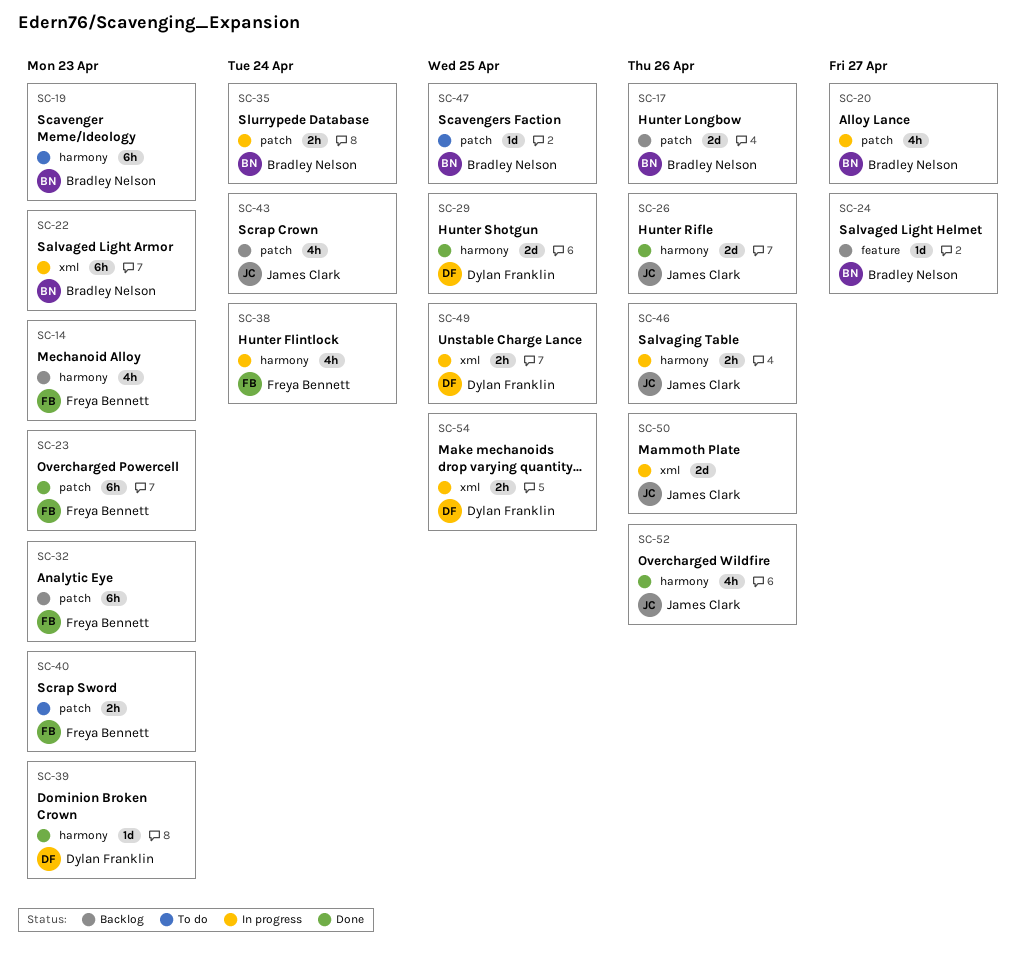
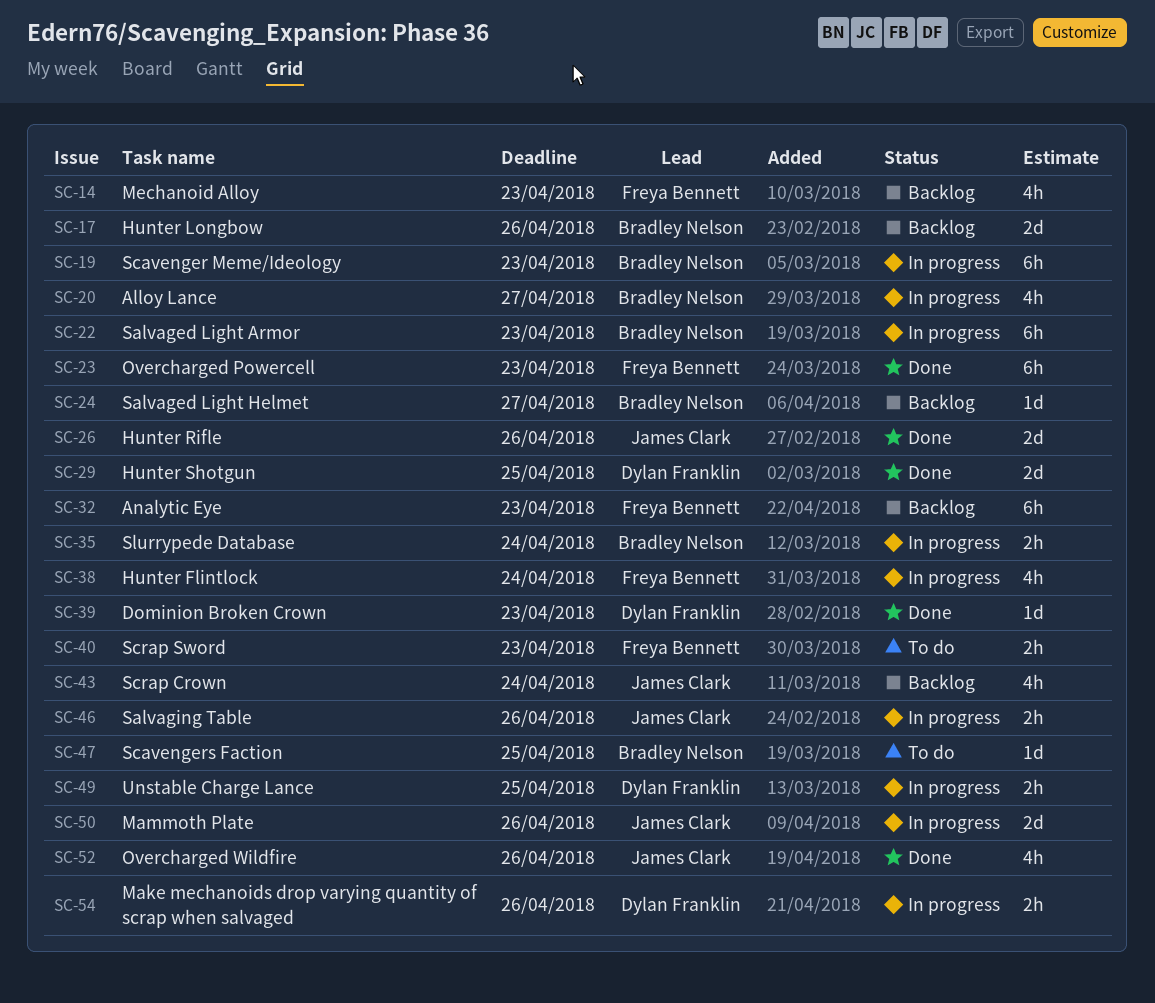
SC-19, status: To do -> In progress
SC-54, due: Apr 25 -> Apr 26

